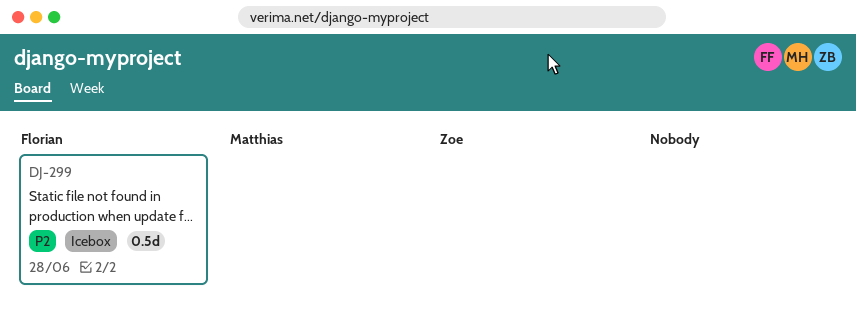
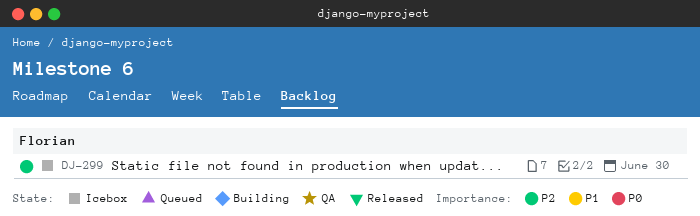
DJ-299, due: Jun 28 -> Jun 30

